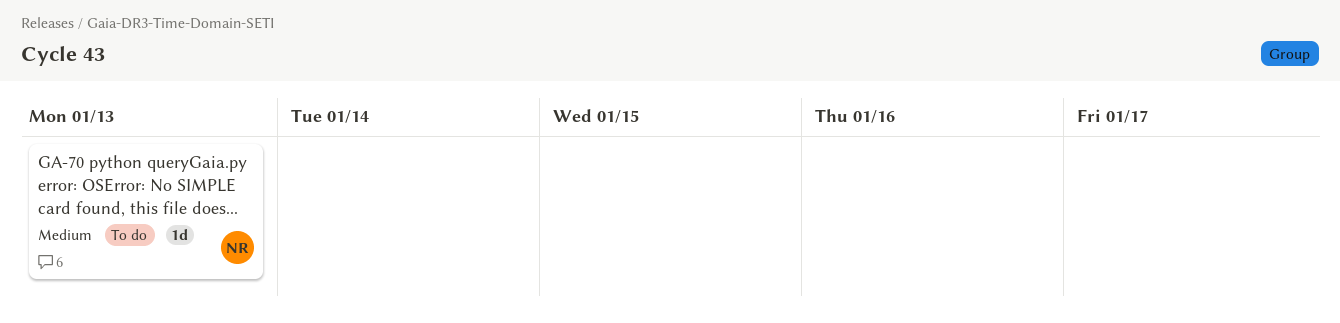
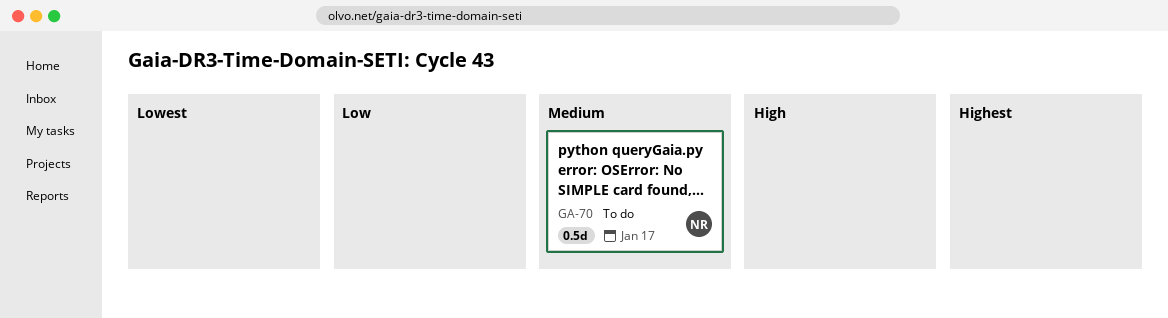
GA-70, estimate: 1d -> 0.5d
GA-70, due: Jan 13 -> Jan 17

